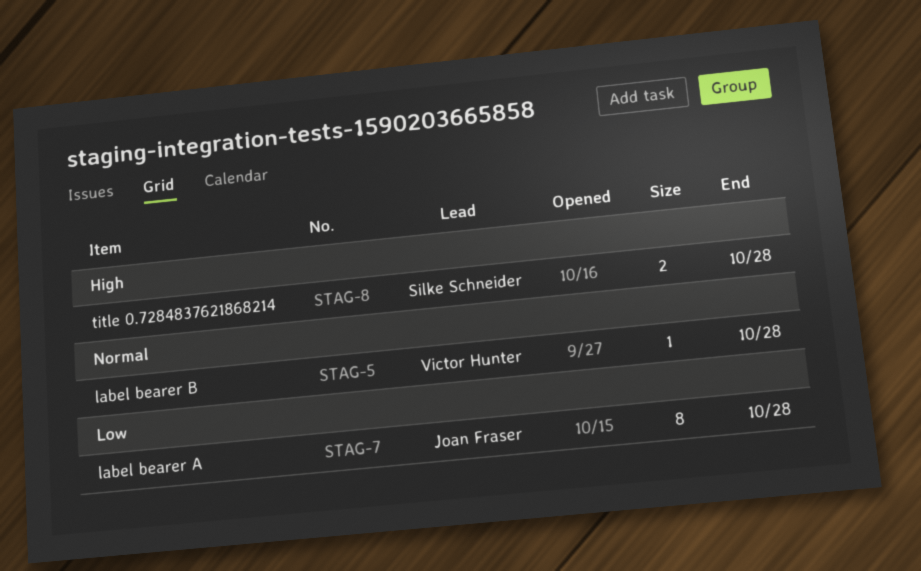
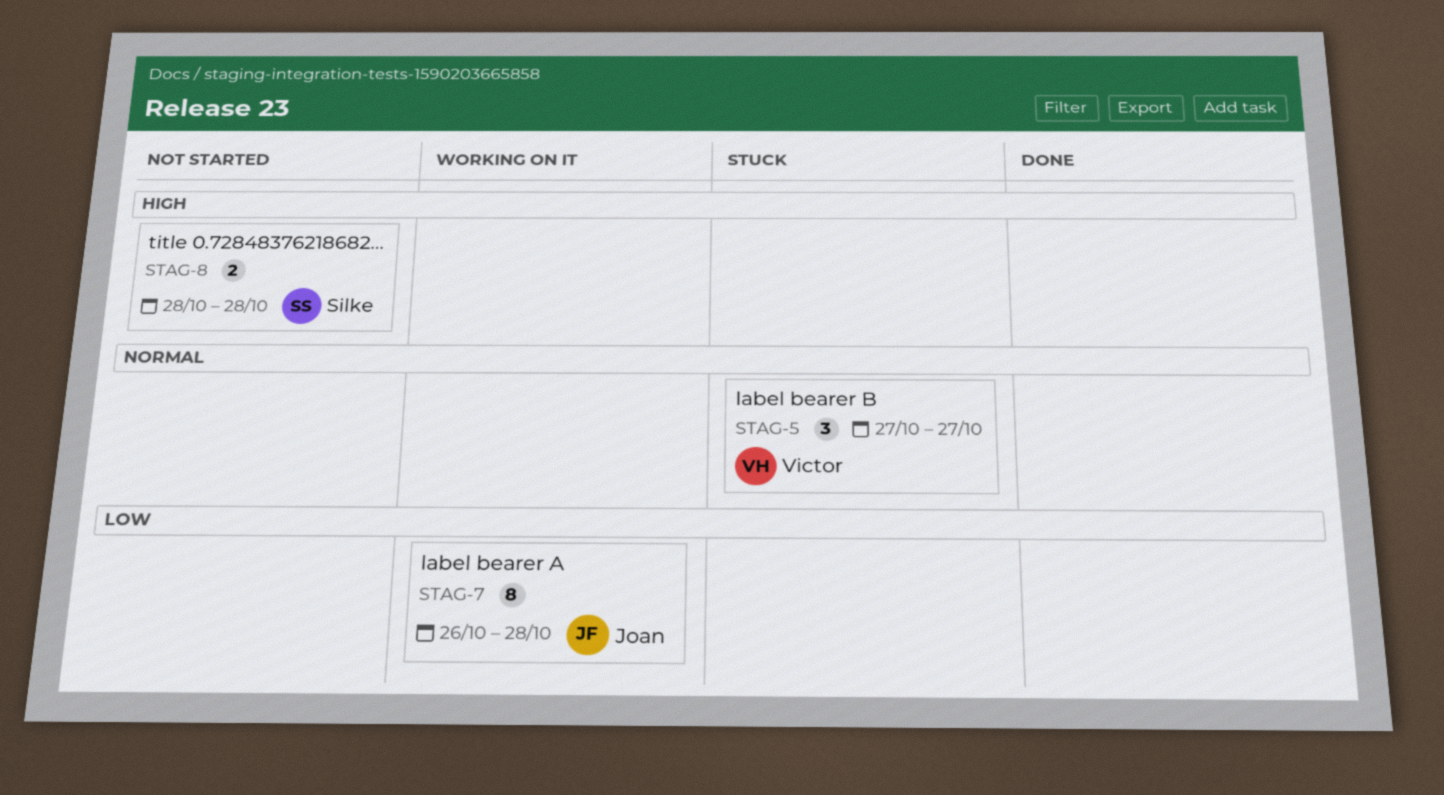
STAG-5, estimate: 1 -> 3
STAG-5, due: Oct 28 -> Oct 27

